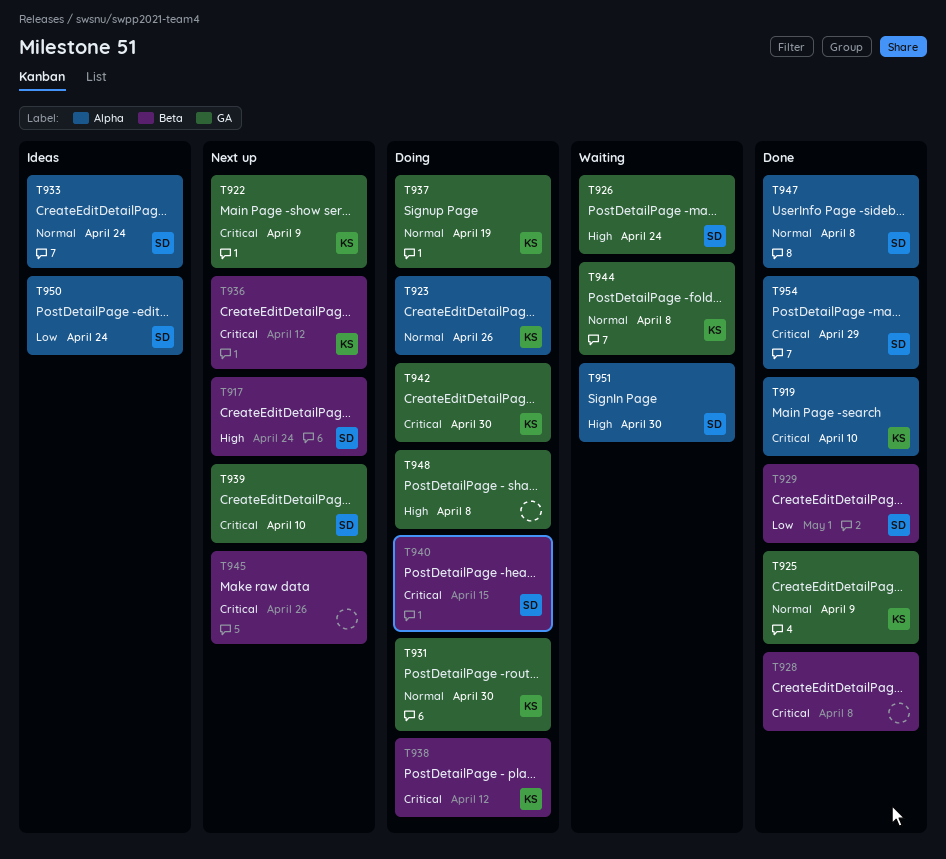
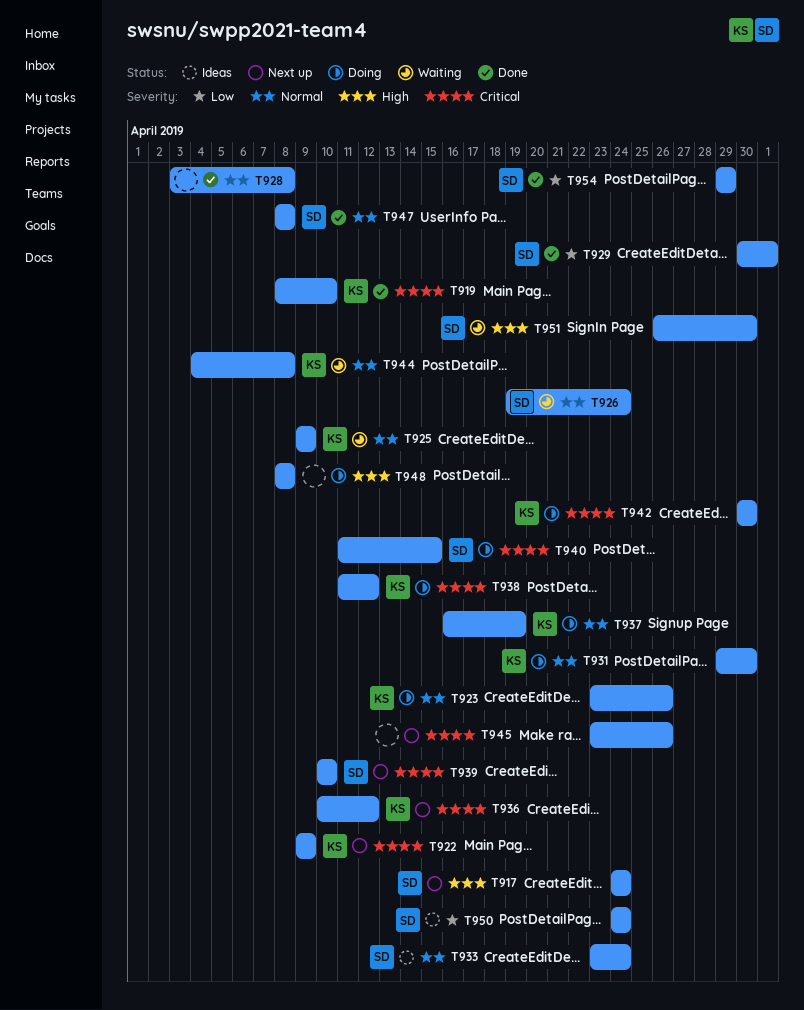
T925, status: Done -> Waiting
T926, priority: High -> Normal
T928, priority: Critical -> Normal
T954, priority: Critical -> Low

